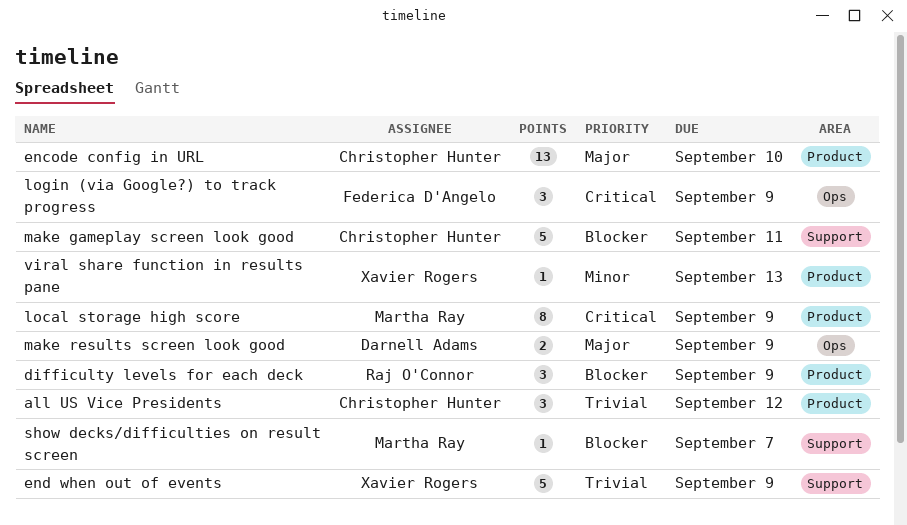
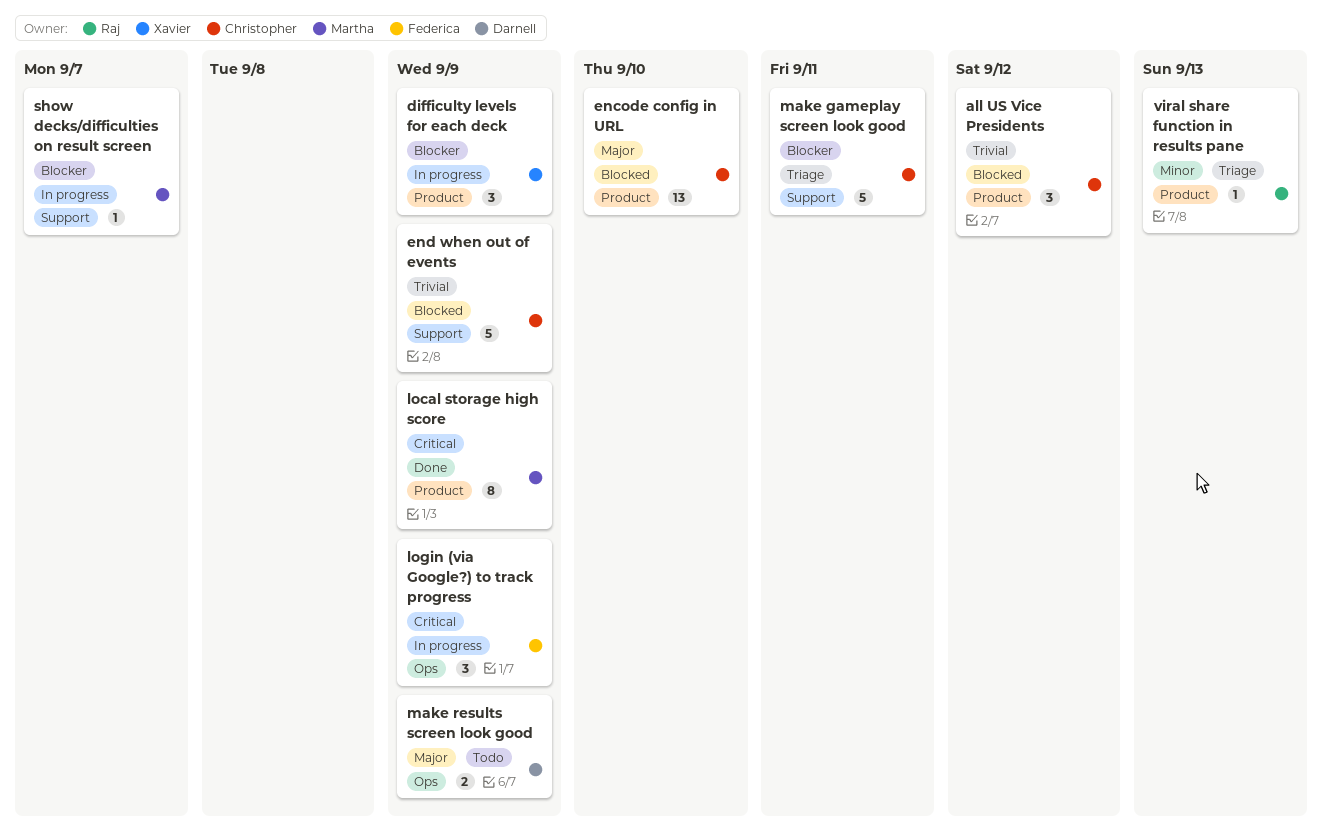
difficulty levels for each deck, owner: Raj O'Connor -> Xavier Rogers
end when out of events, owner: Xavier Rogers -> Christopher Hunter
viral share function in results pane, owner: Xavier Rogers -> Raj O'Connor

